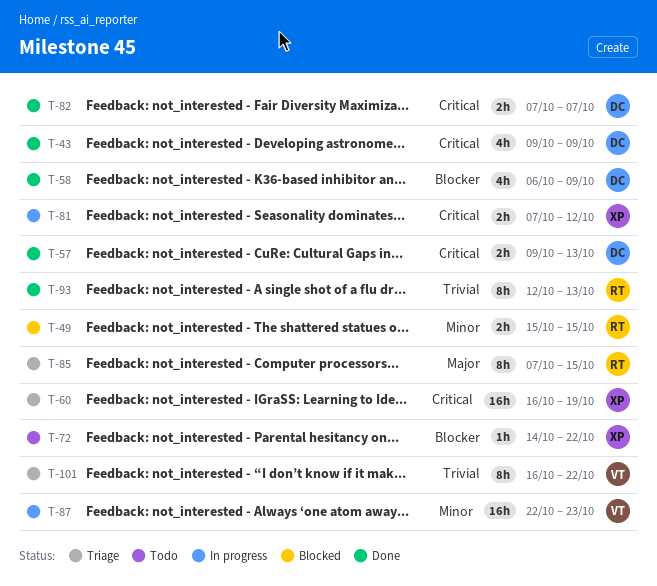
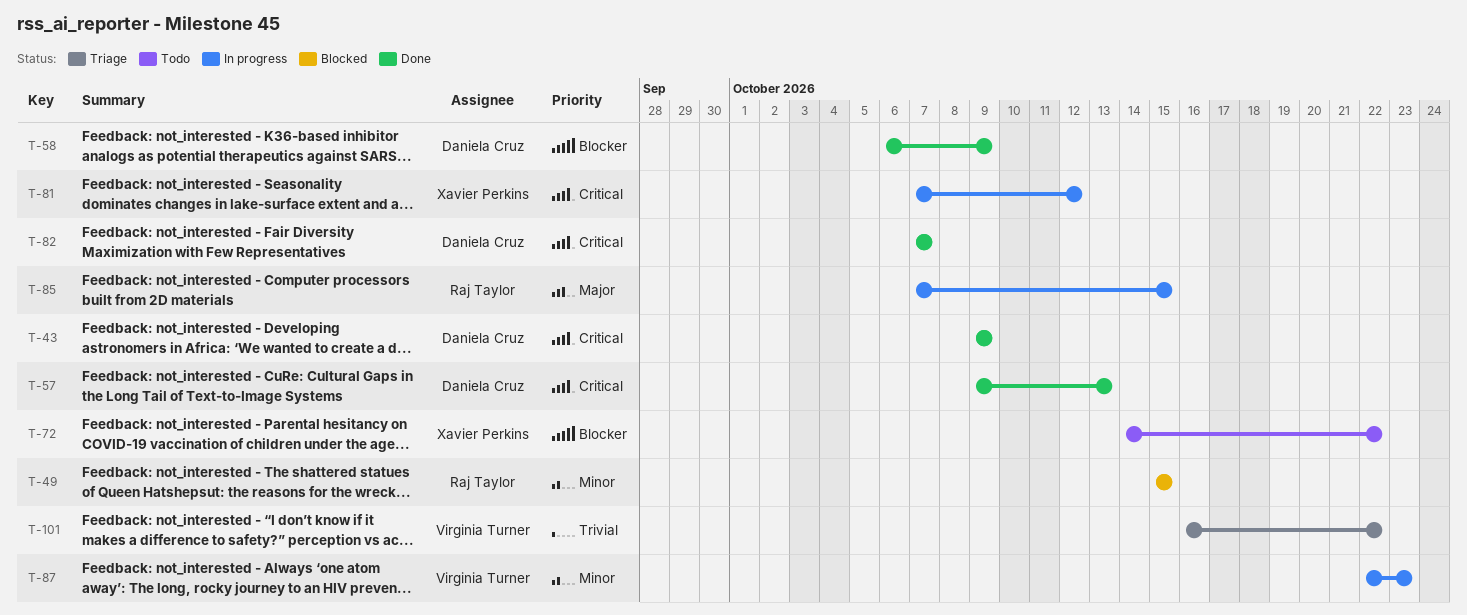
T-60: present -> none
T-85, status: Triage -> In progress
T-93: present -> none

